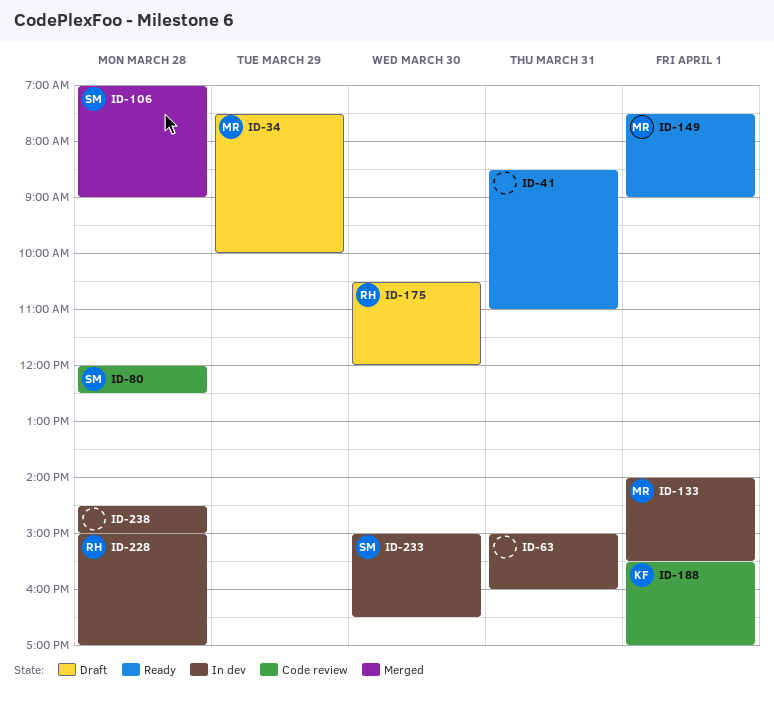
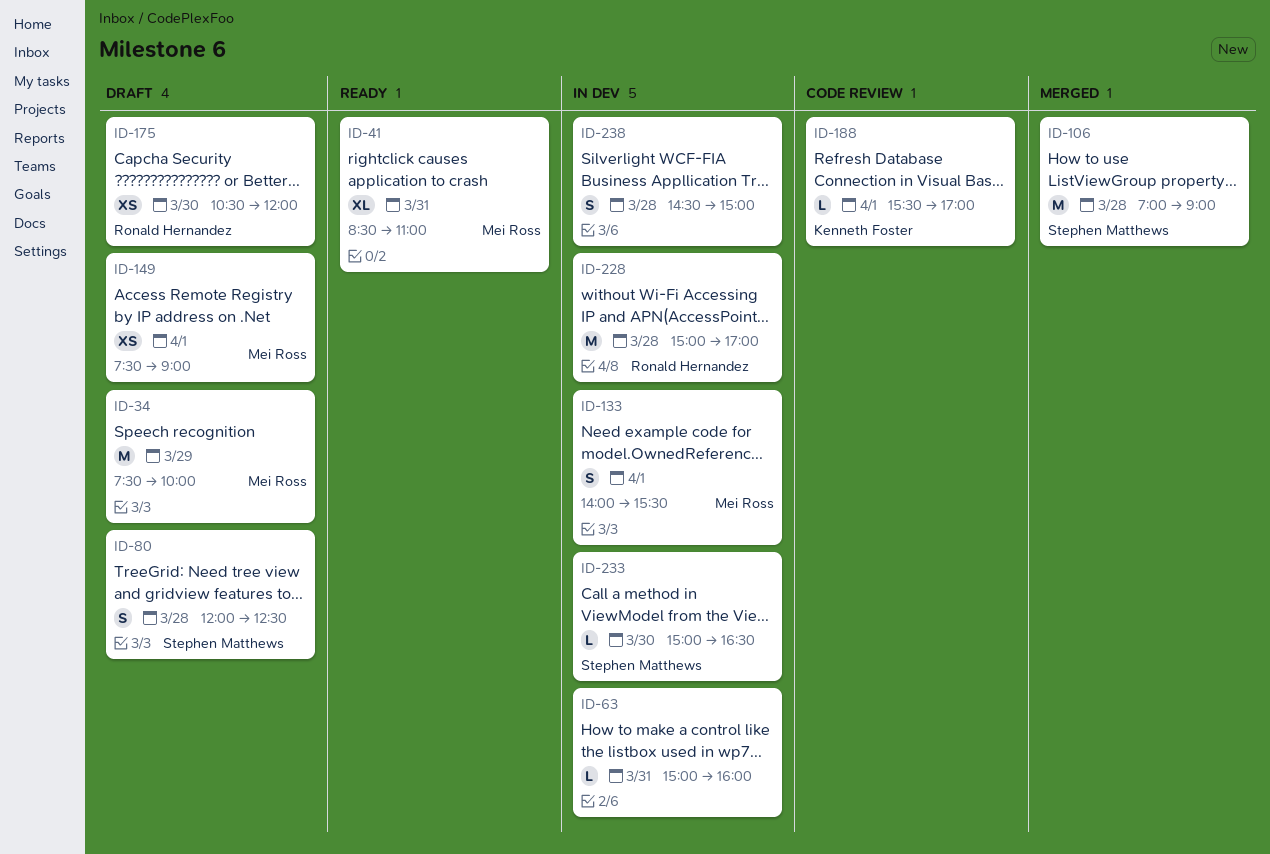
ID-41, owner: none -> Mei Ross
ID-80, status: Code review -> Draft
ID-149, status: Ready -> Draft

